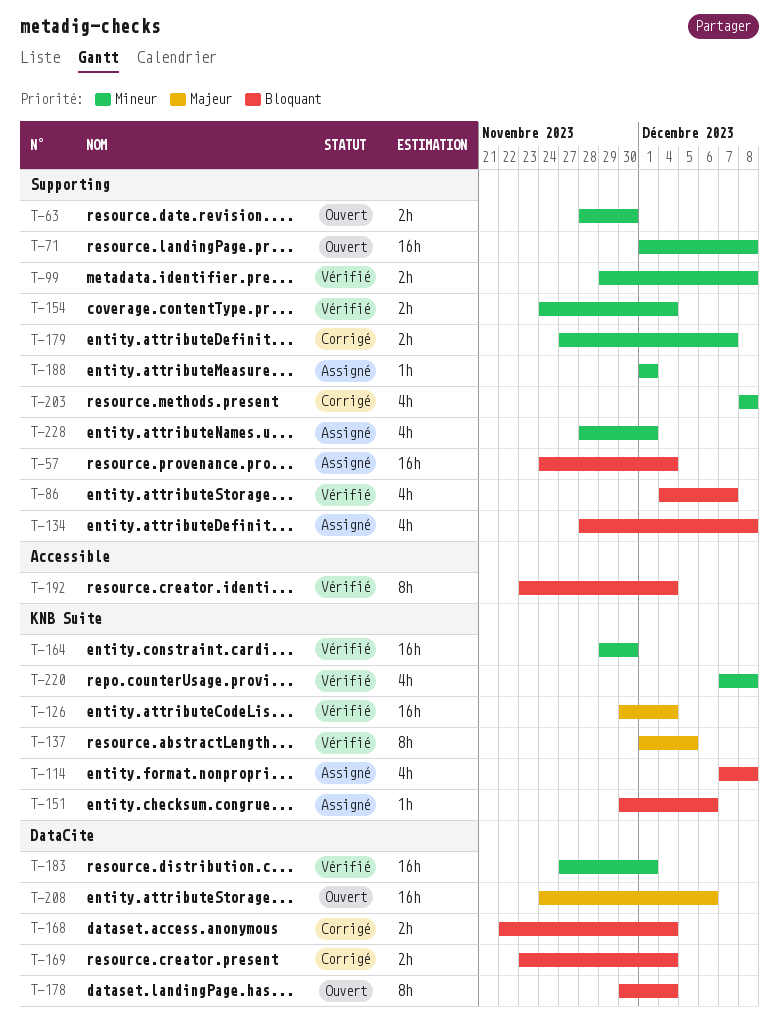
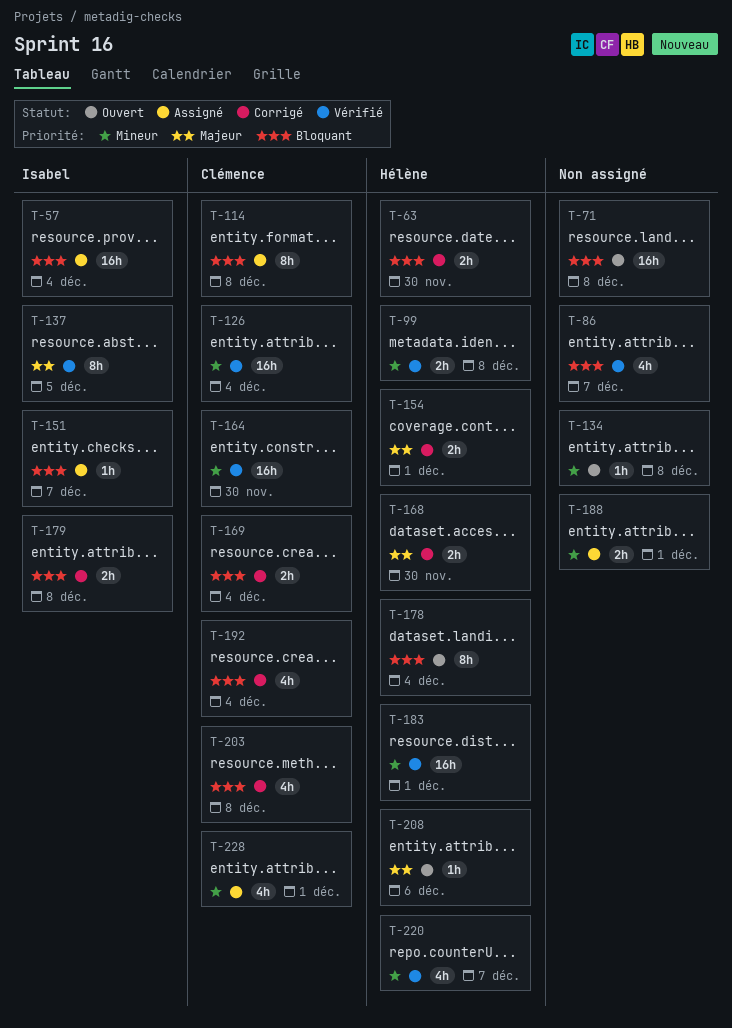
T-63, status: Ouvert -> Corrigé
T-63, priority: Mineur -> Bloquant
T-71, priority: Mineur -> Bloquant
T-114, estimate: 4h -> 8h
T-126, priority: Majeur -> Mineur
T-134, status: Assigné -> Ouvert
T-134, priority: Bloquant -> Mineur
T-134, estimate: 4h -> 1h
T-151, due: Dec 6 -> Dec 7
T-154, status: Vérifié -> Corrigé
T-154, priority: Mineur -> Majeur
T-154, due: Dec 4 -> Dec 1
T-168, priority: Bloquant -> Majeur
T-168, due: Dec 4 -> Nov 30
T-179, priority: Mineur -> Bloquant
T-179, due: Dec 7 -> Dec 8
T-188, estimate: 1h -> 2h
T-192, status: Vérifié -> Corrigé
T-192, estimate: 8h -> 4h
T-203, priority: Mineur -> Bloquant
T-208, estimate: 16h -> 1h
T-220, due: Dec 8 -> Dec 7

